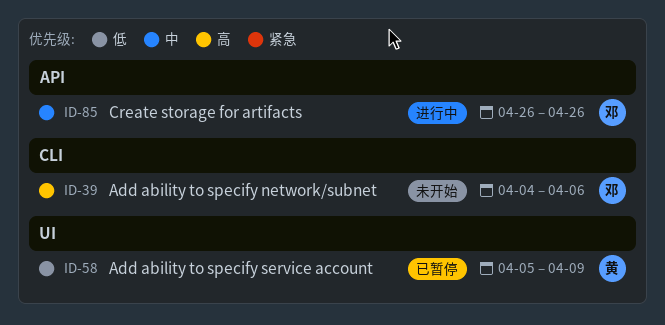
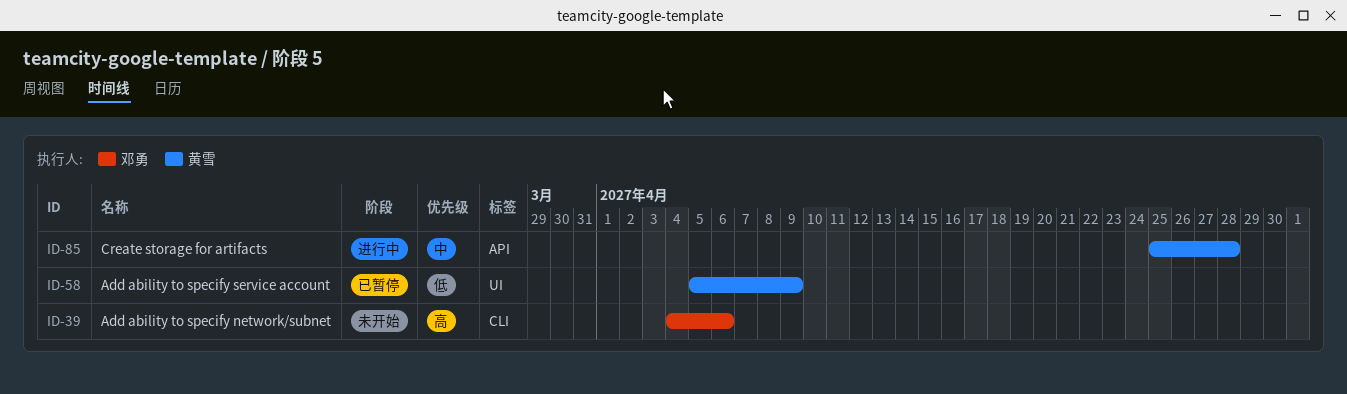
ID-85, owner: 邓勇 -> 黄雪
ID-85, start: Apr 26 -> Apr 25
ID-85, due: Apr 26 -> Apr 28

